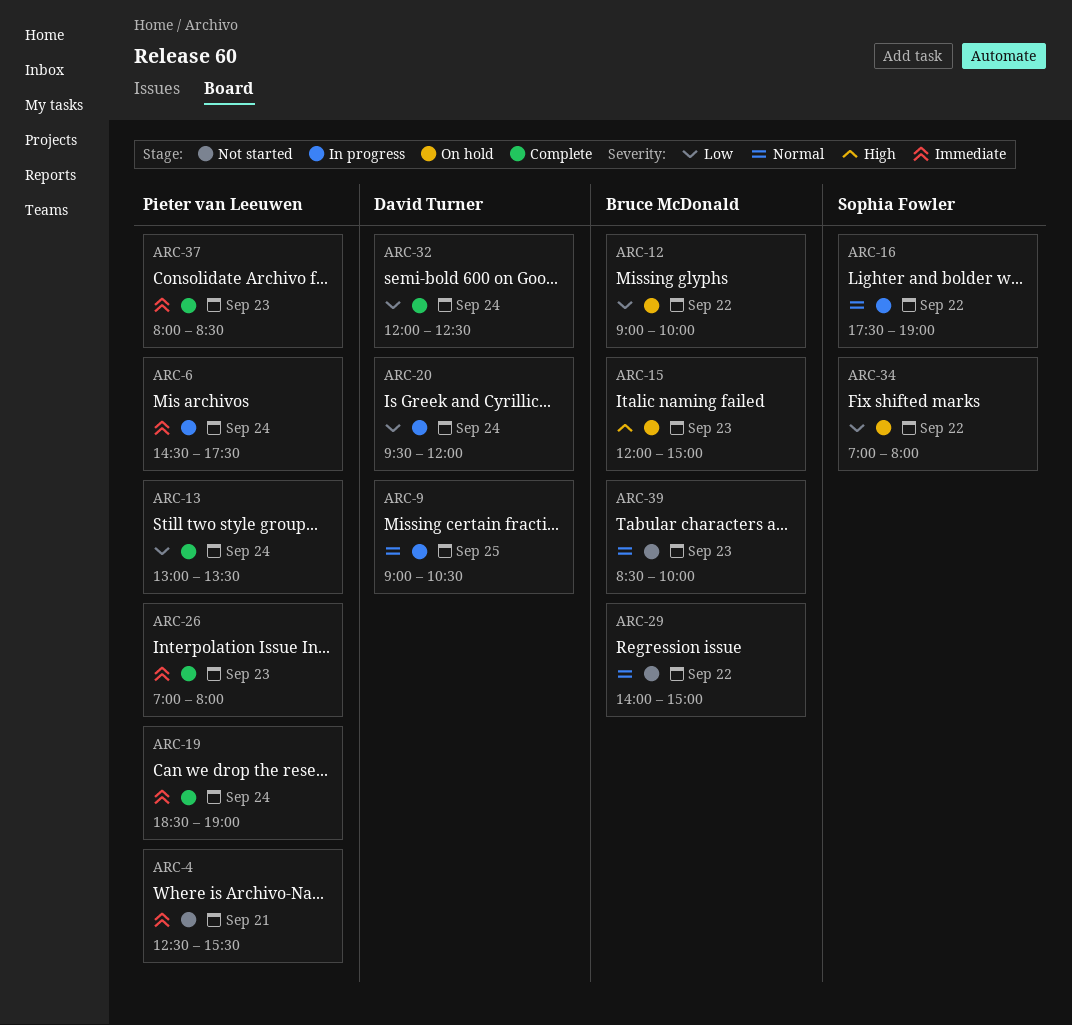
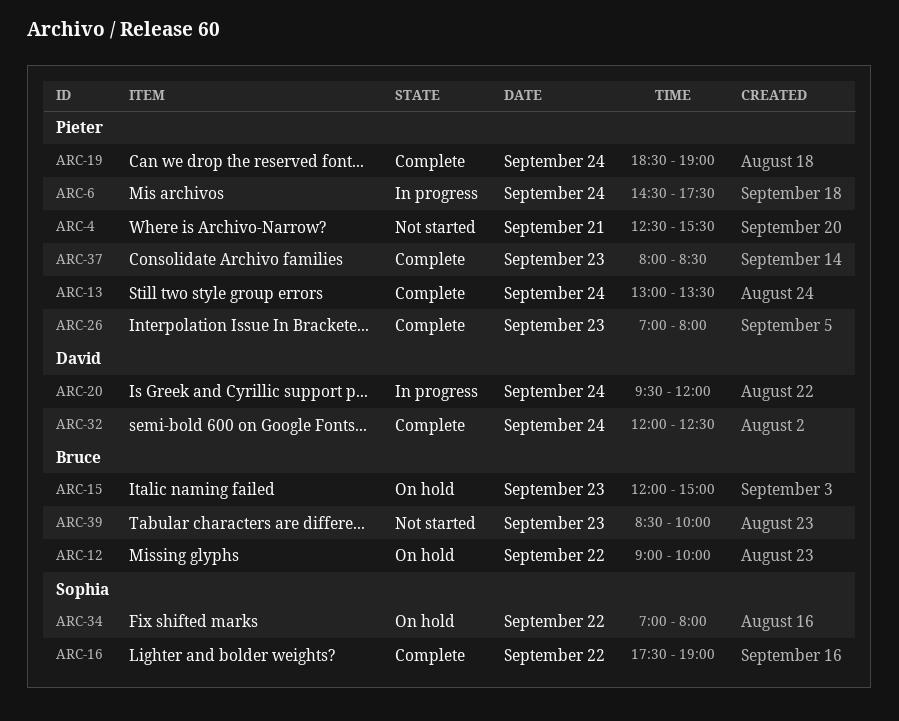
ARC-9: present -> none
ARC-16, status: In progress -> Complete
ARC-29: present -> none

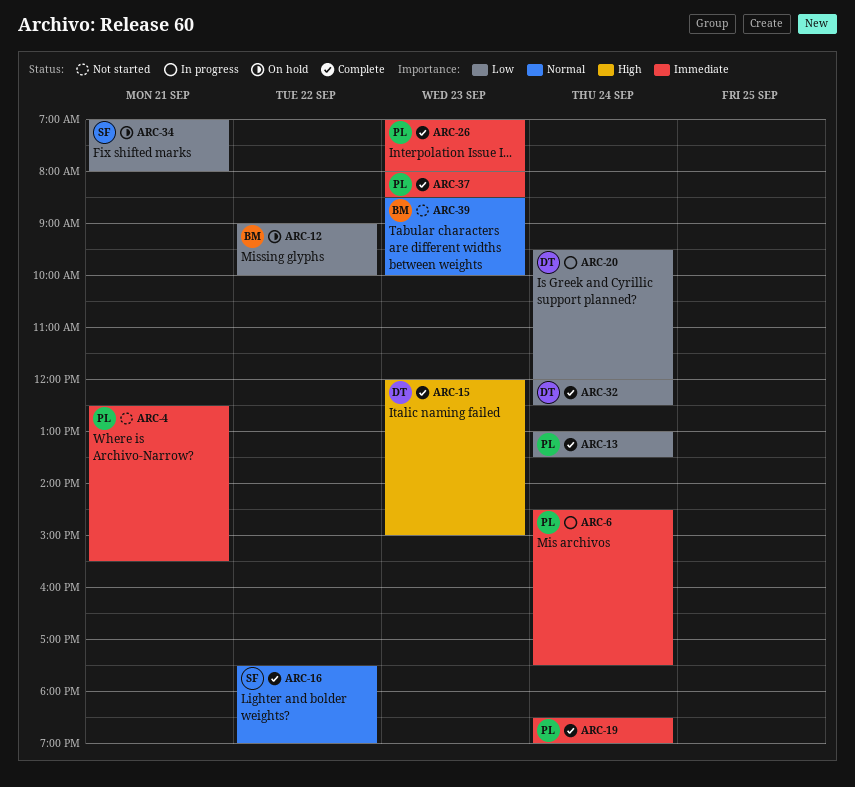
ARC-15, status: On hold -> Complete
ARC-15, owner: Bruce -> David
ARC-34, day: Sep 22 -> Sep 21

